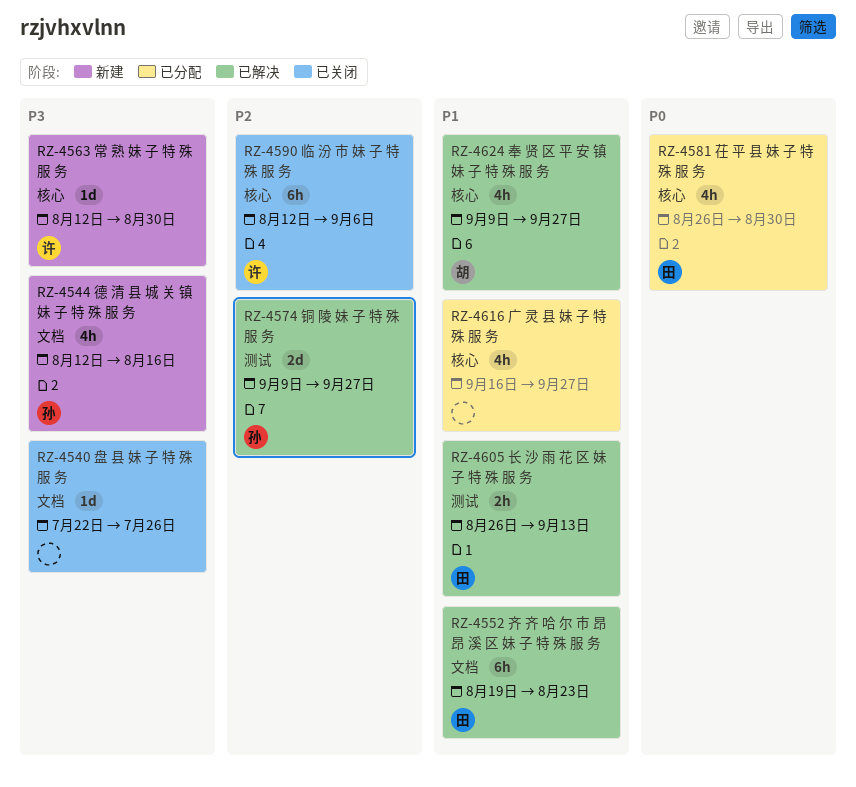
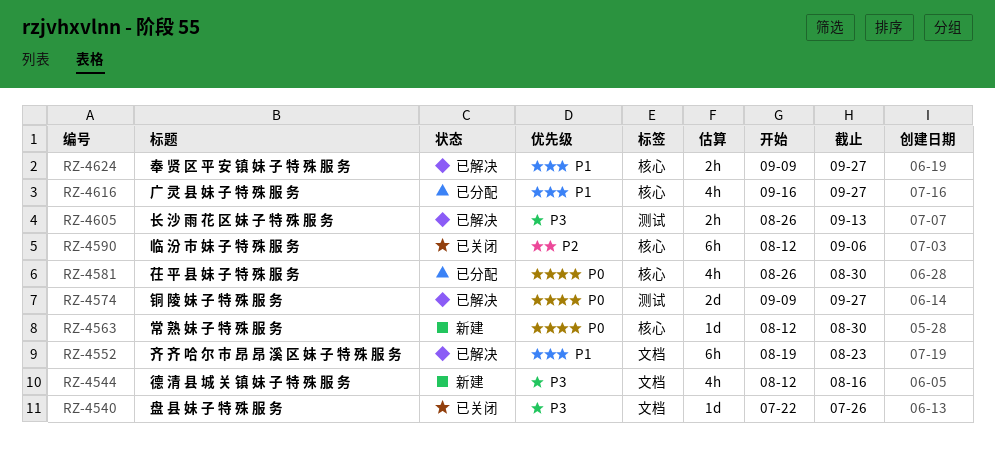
RZ-4563, priority: P3 -> P0
RZ-4574, priority: P2 -> P0
RZ-4605, priority: P1 -> P3
RZ-4624, estimate: 4h -> 2h

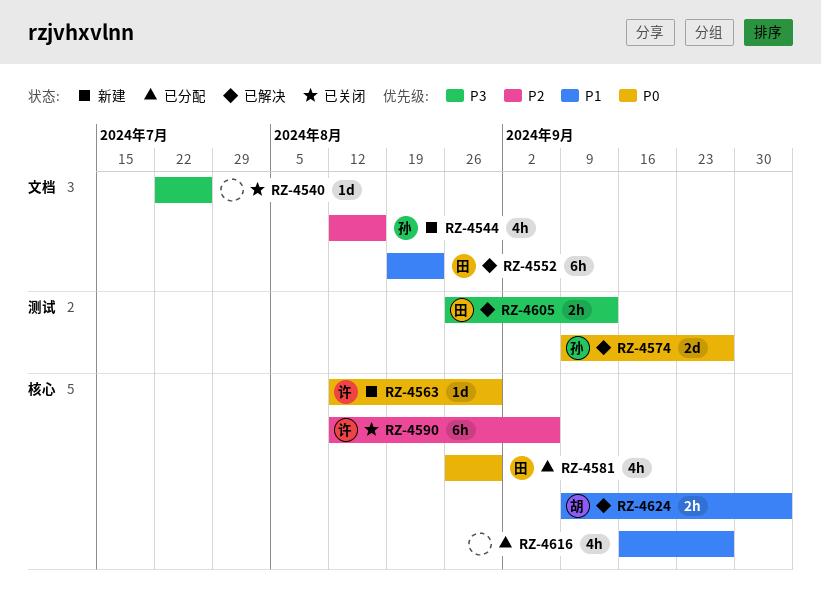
RZ-4544, priority: P3 -> P2
RZ-4624, due: Sep 27 -> Oct 4

